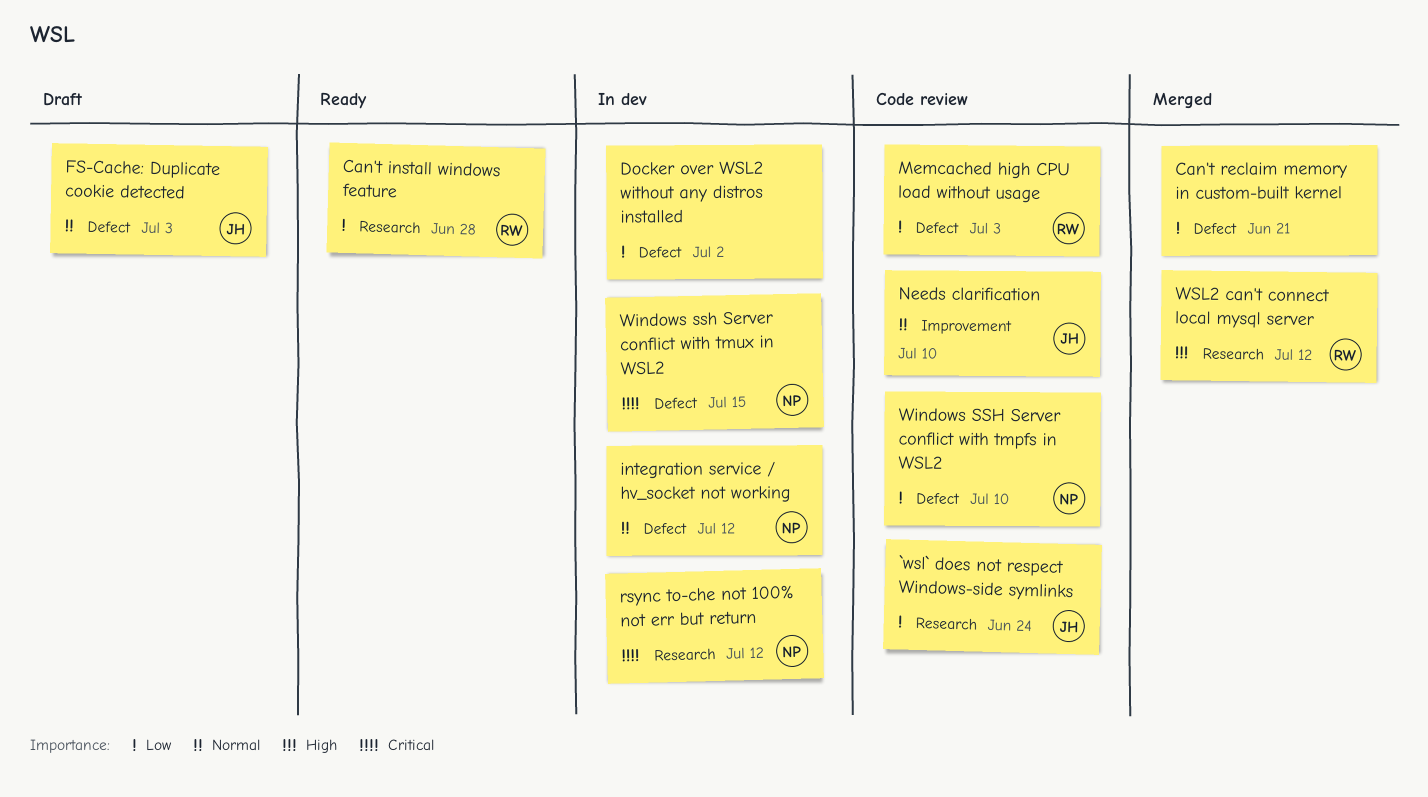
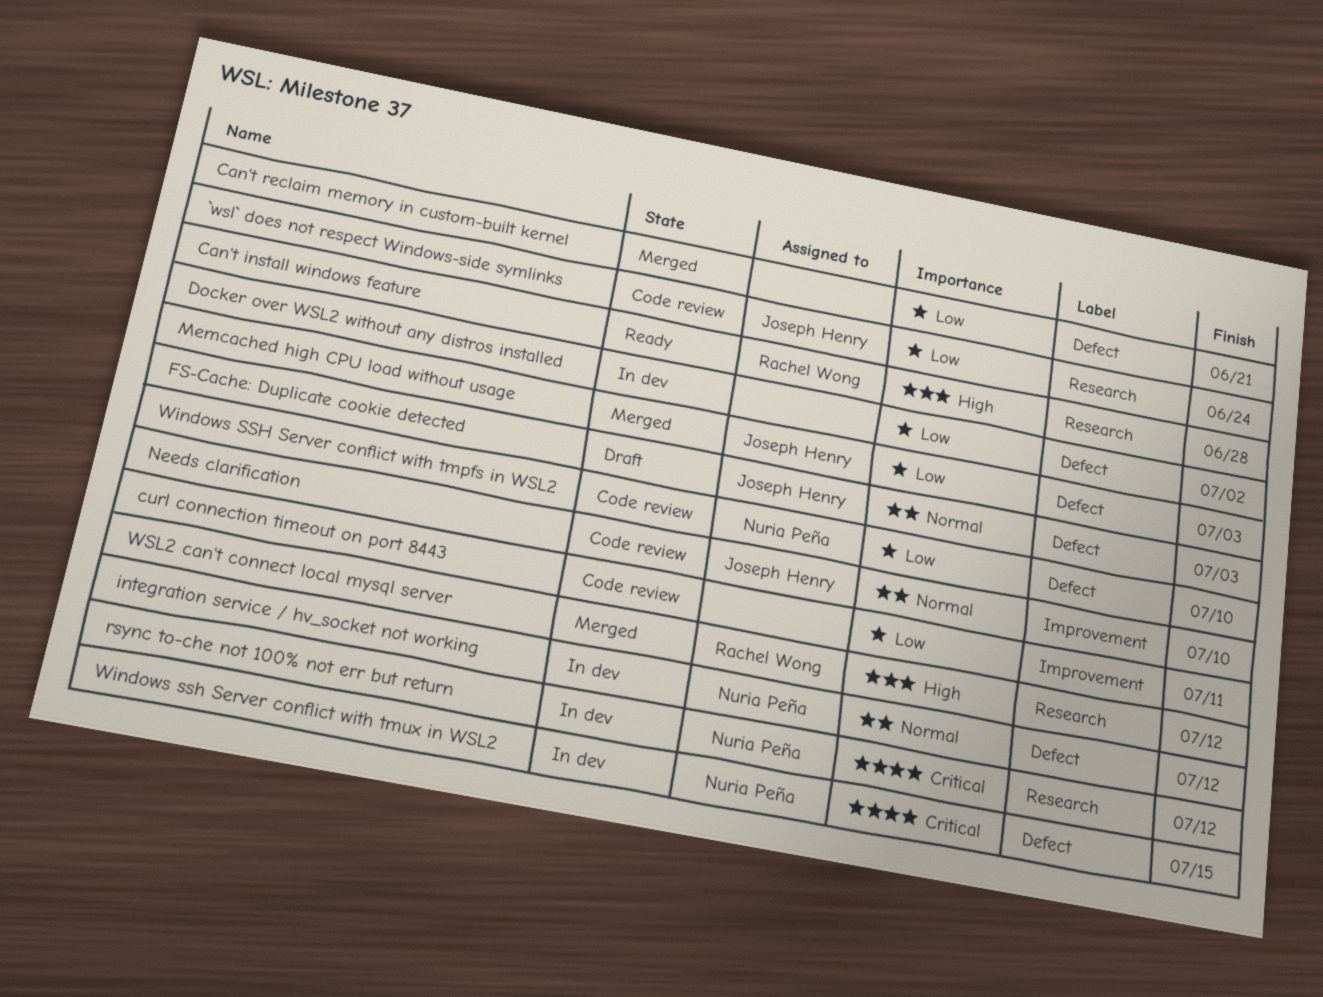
Can't install windows feature, priority: Low -> High
curl connection timeout on port 8443: none -> present
Memcached high CPU load without usage, status: Code review -> Merged
Memcached high CPU load without usage, owner: Rachel Wong -> Joseph Henry

